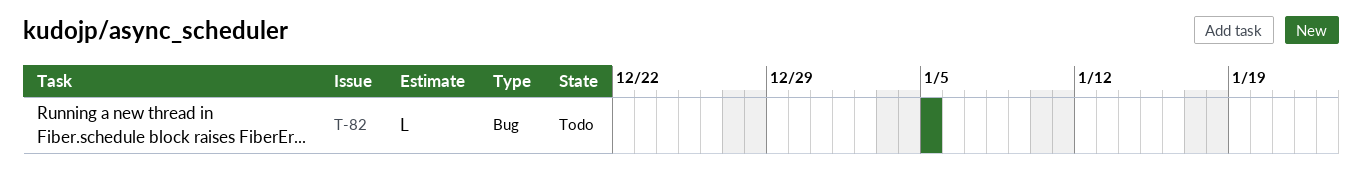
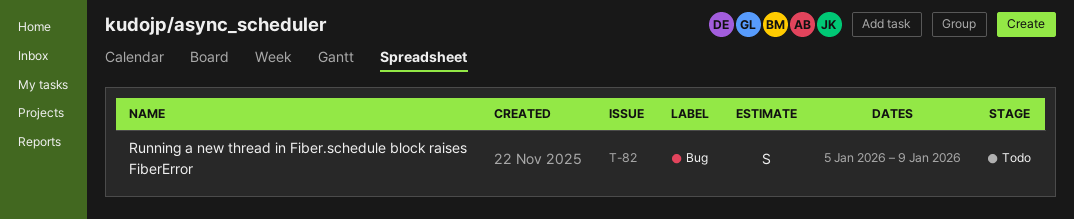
T-82, estimate: L -> S
T-82, due: Jan 5 -> Jan 9

